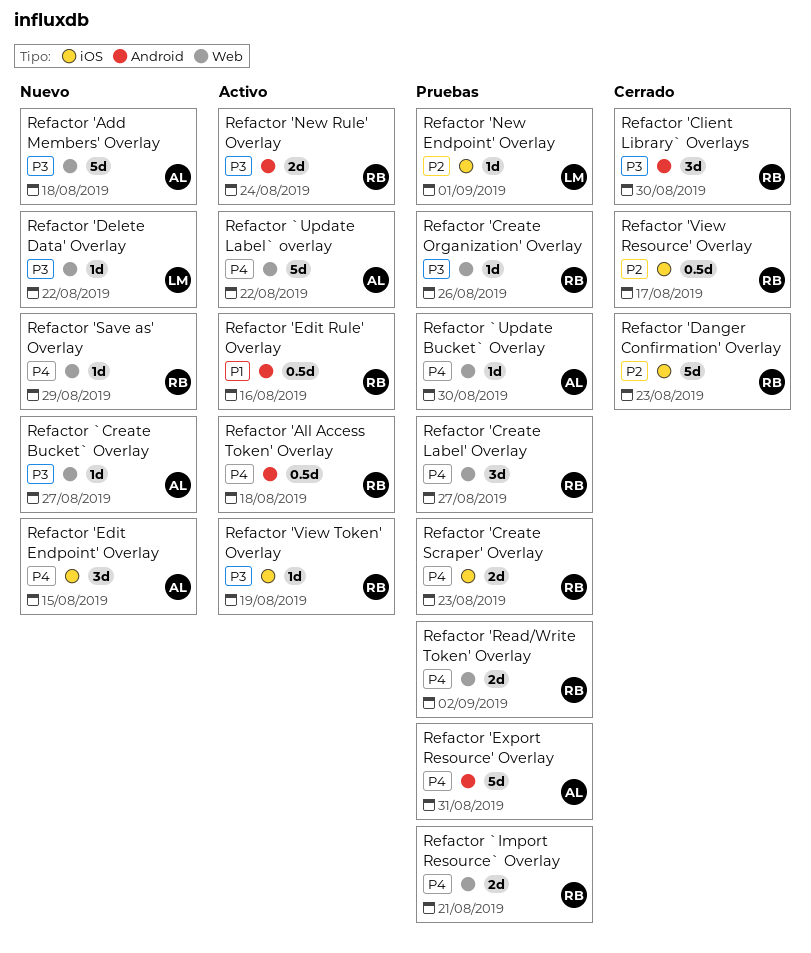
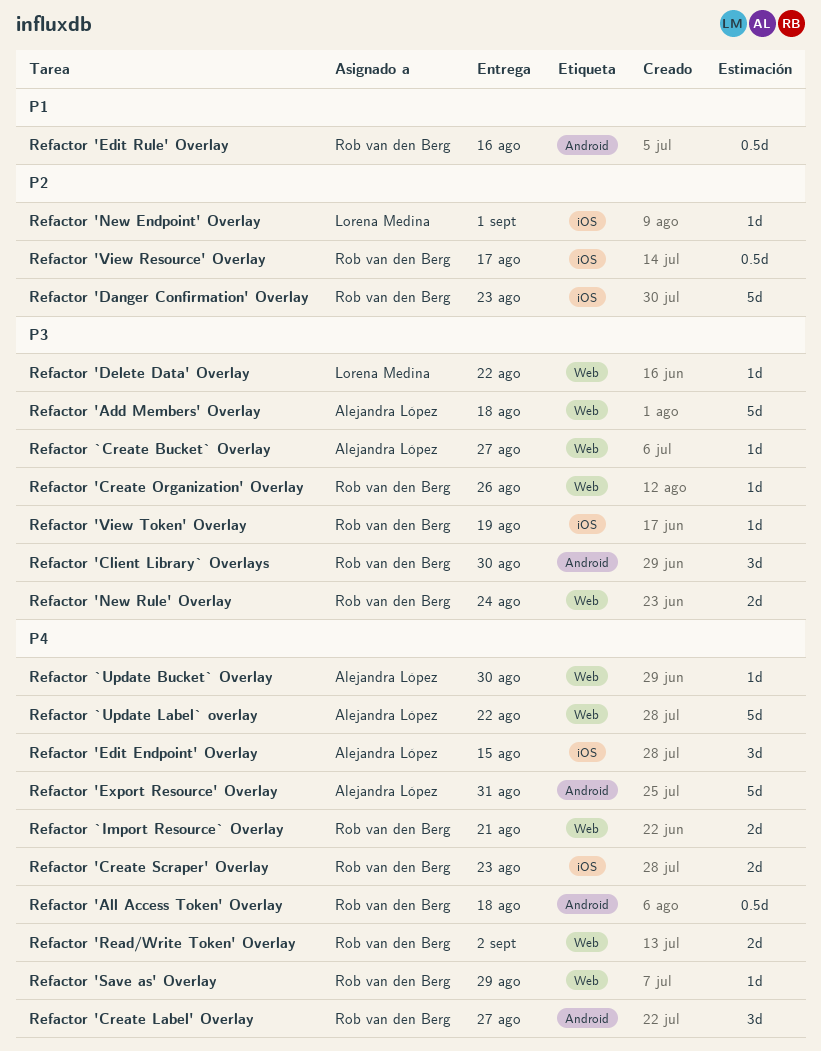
Refactor 'Create Label' Overlay, label: Web -> Android
Refactor 'New Rule' Overlay, label: Android -> Web

